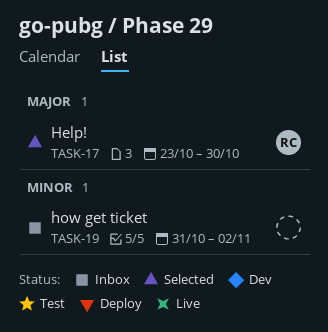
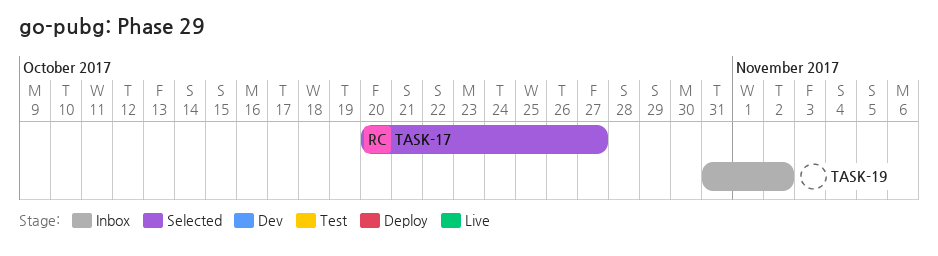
TASK-17, start: Oct 23 -> Oct 20
TASK-17, due: Oct 30 -> Oct 27

